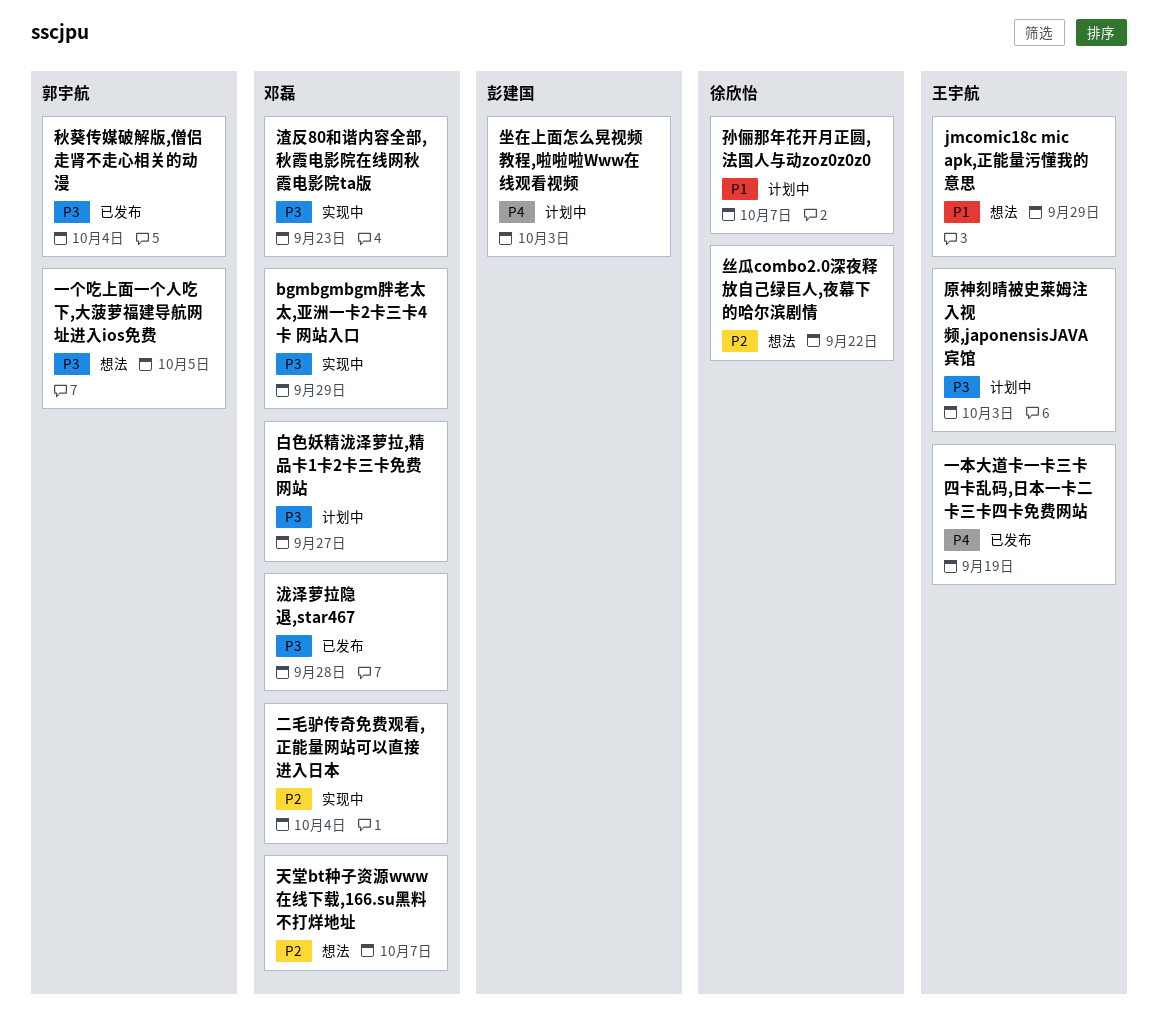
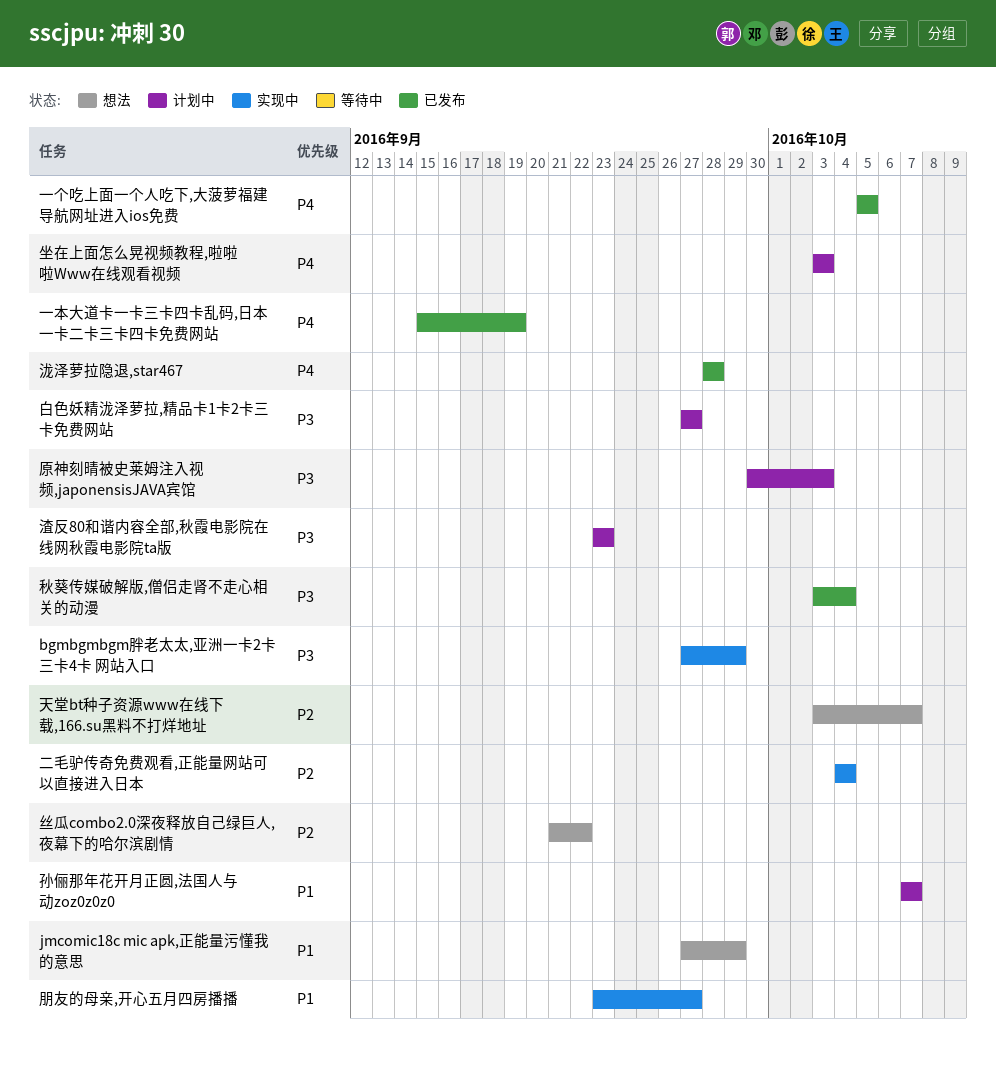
一个吃上面一个人吃下,大菠萝福建导航网址进入ios免费, status: 想法 -> 已发布
一个吃上面一个人吃下,大菠萝福建导航网址进入ios免费, priority: P3 -> P4
朋友的母亲,开心五月四房播播: none -> present
泷泽萝拉隐退,star467, priority: P3 -> P4
渣反80和谐内容全部,秋霞电影院在线网秋霞电影院ta版, status: 实现中 -> 计划中

